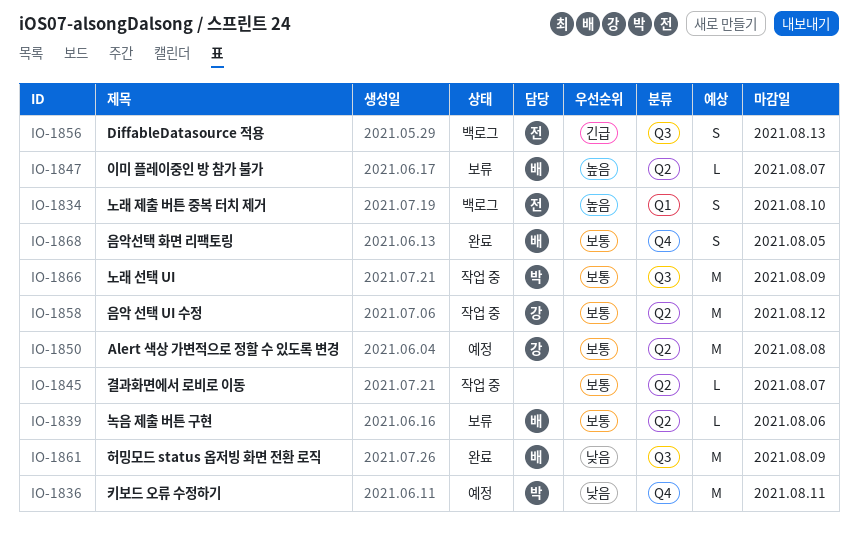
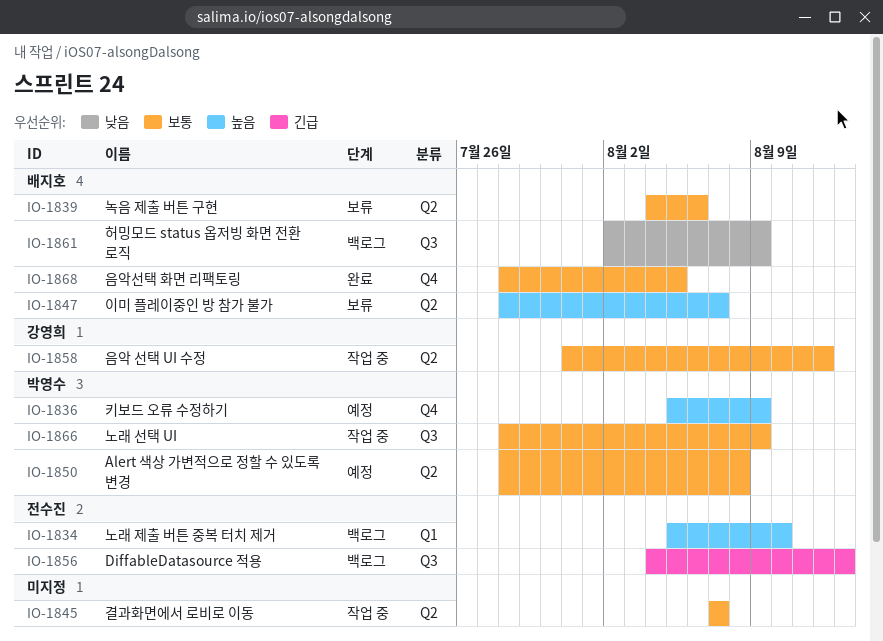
IO-1836, priority: 낮음 -> 높음
IO-1836, due: Aug 11 -> Aug 9
IO-1850, owner: 강영희 -> 박영수
IO-1861, status: 완료 -> 백로그

